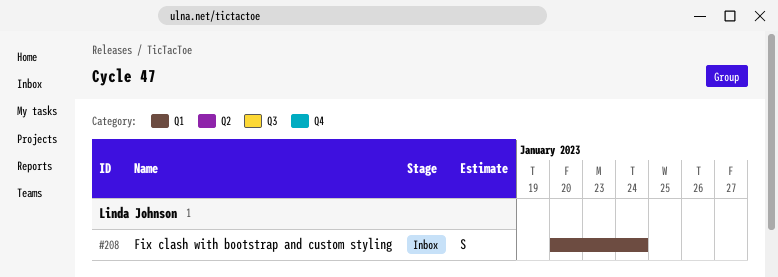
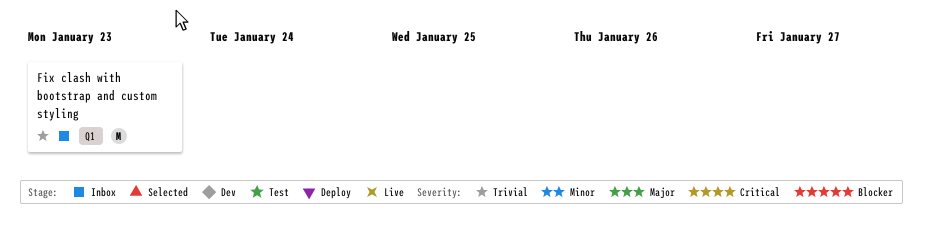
Fix clash with bootstrap and custom styling, estimate: S -> M
Fix clash with bootstrap and custom styling, due: Jan 24 -> Jan 23

